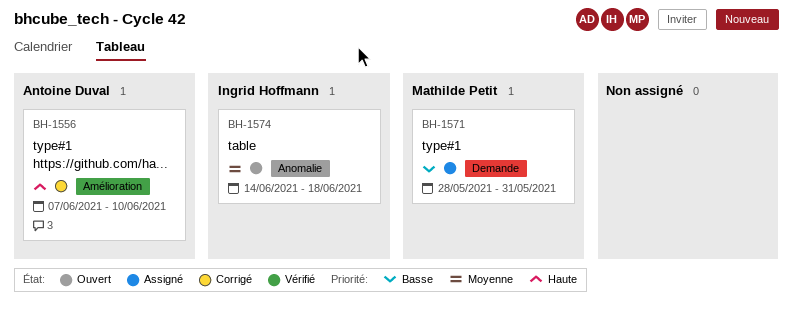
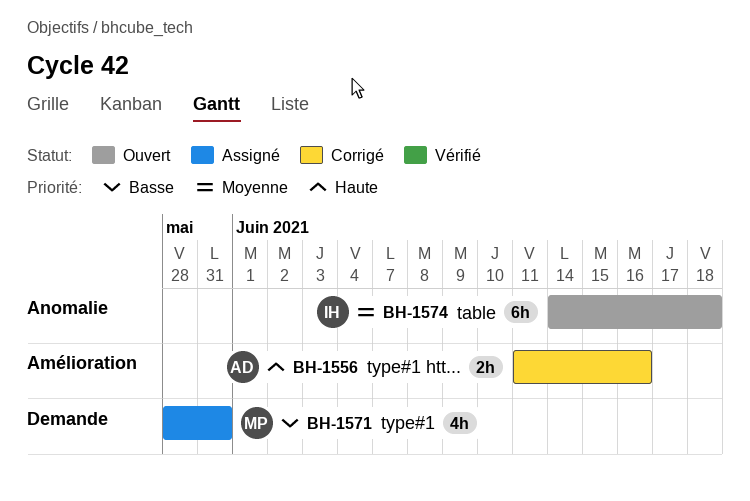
BH-1556, start: Jun 7 -> Jun 11
BH-1556, due: Jun 10 -> Jun 16

